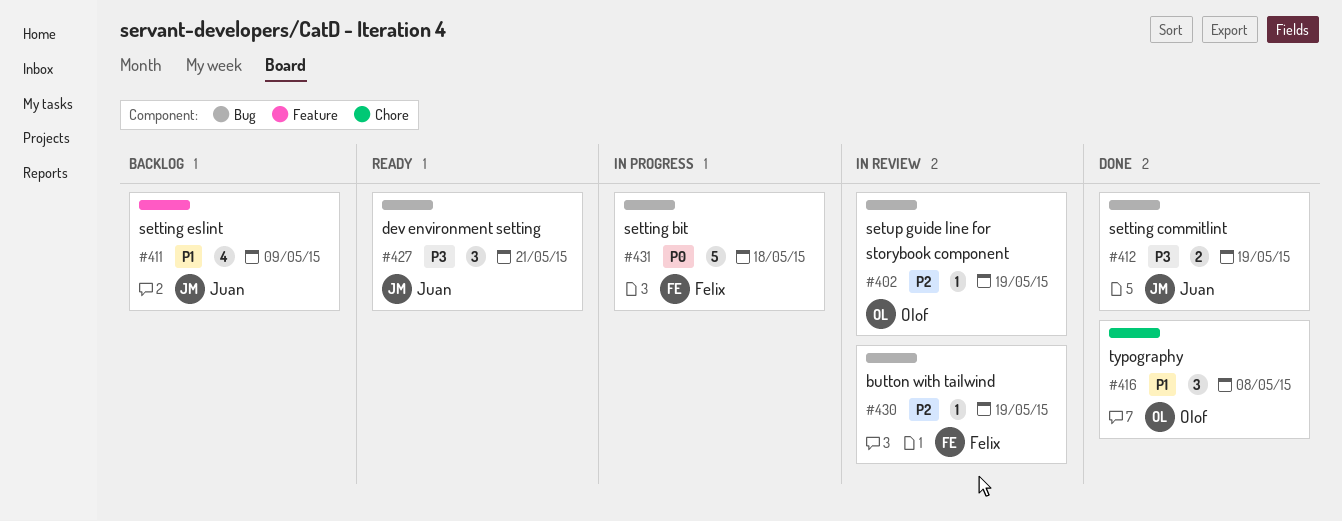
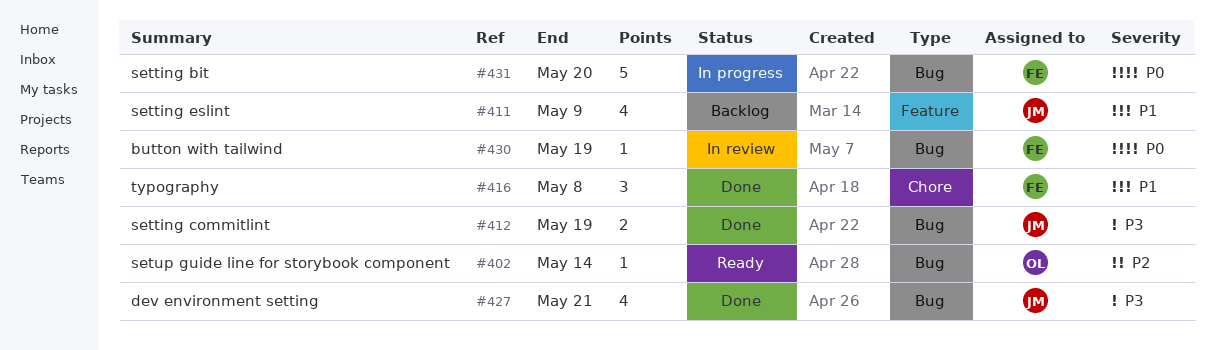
#402, status: In review -> Ready
#402, due: May 19 -> May 14
#416, owner: Olof -> Felix
#427, status: Ready -> Done
#427, estimate: 3 -> 4
#430, priority: P2 -> P0
#431, due: May 18 -> May 20

